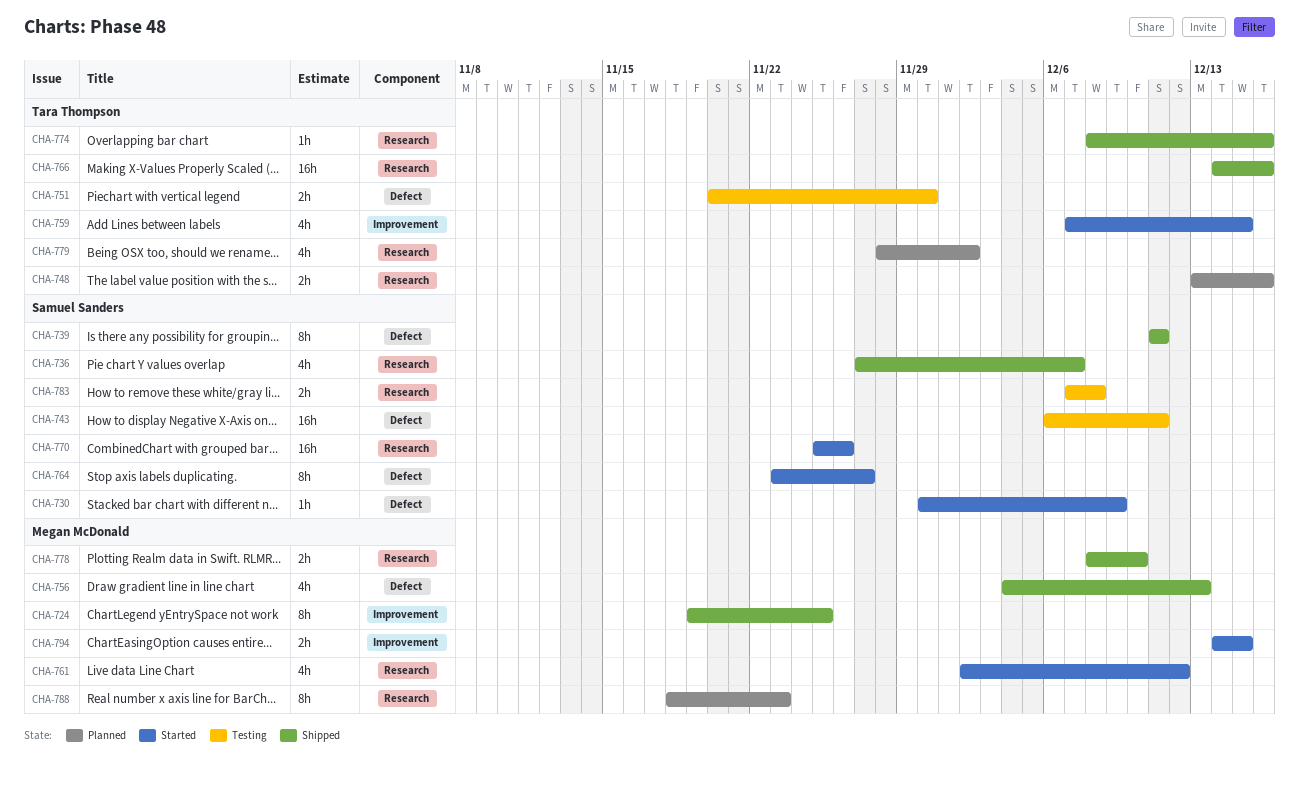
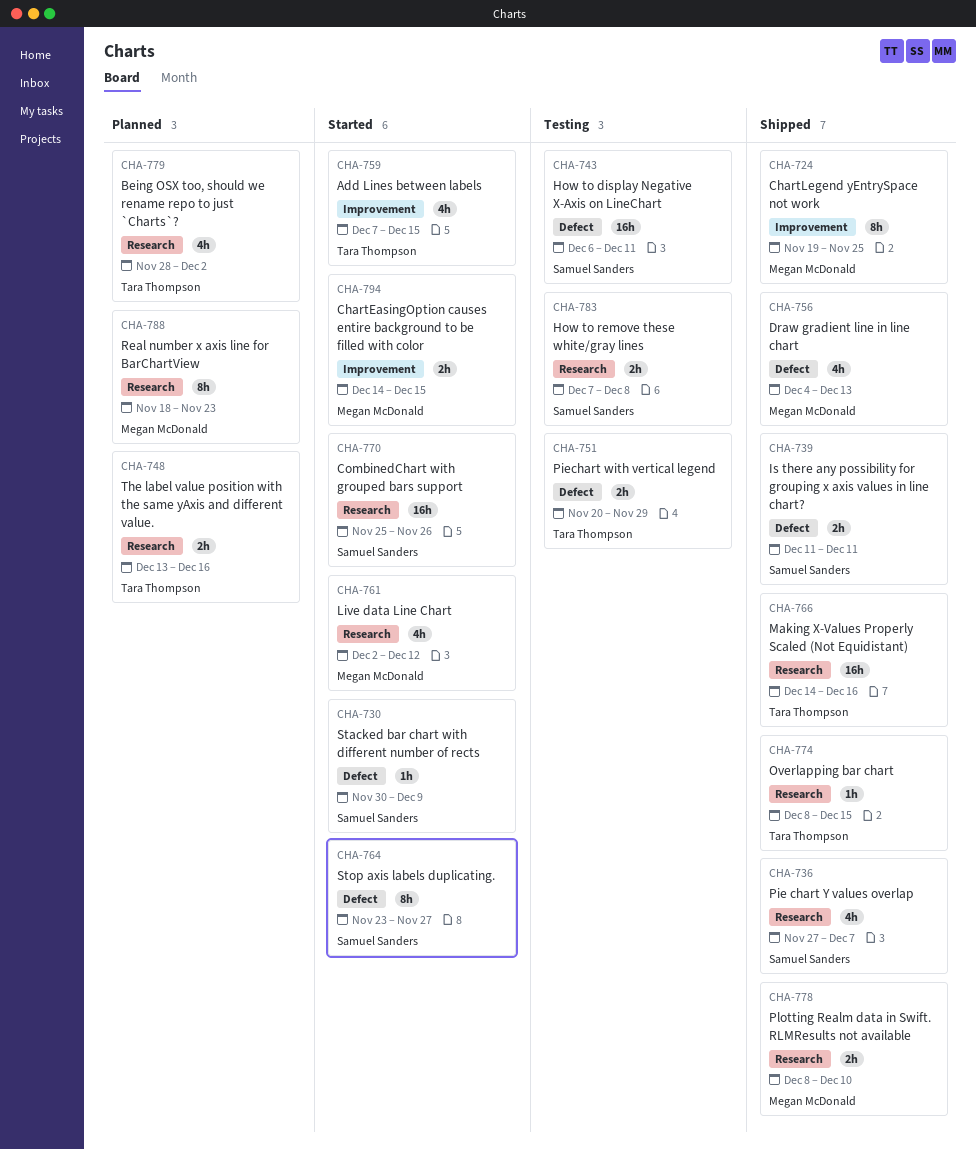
CHA-739, estimate: 8h -> 2h
CHA-751, due: Nov 30 -> Nov 29
CHA-774, due: Dec 16 -> Dec 15

